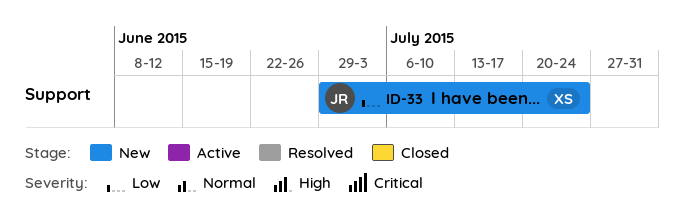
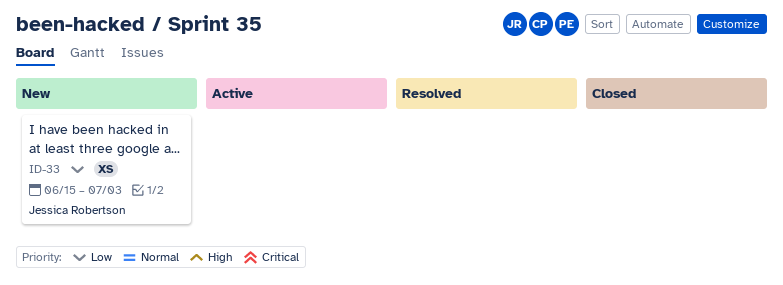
ID-33, start: Jun 29 -> Jun 15
ID-33, due: Jul 24 -> Jul 3

